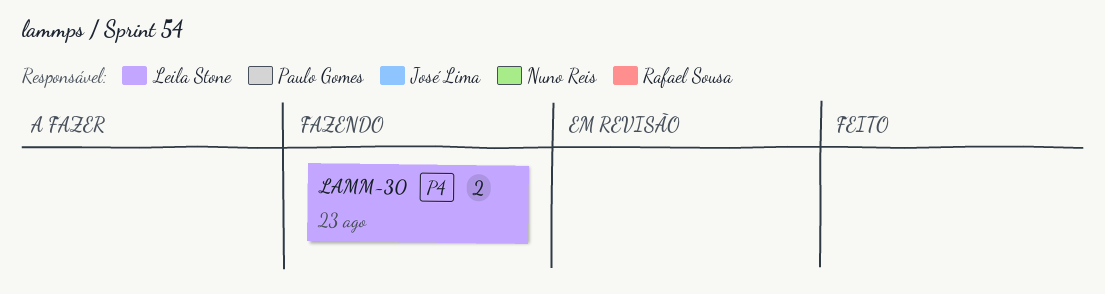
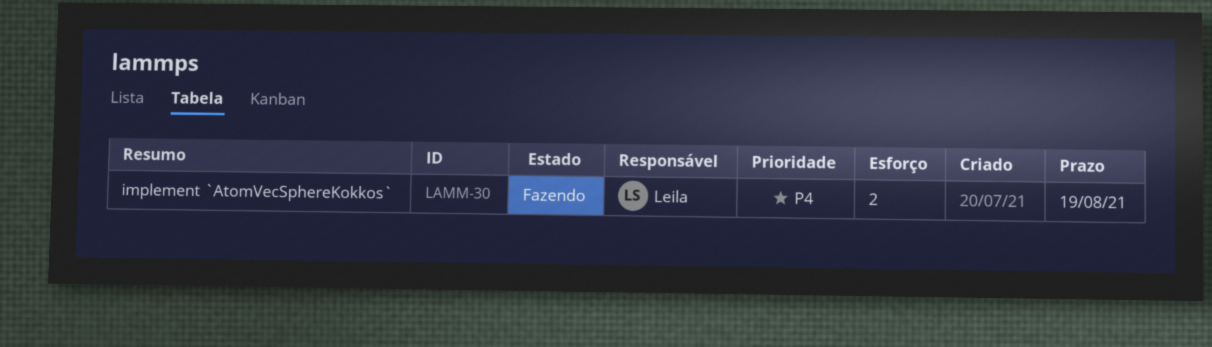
LAMM-30, due: Aug 23 -> Aug 19

